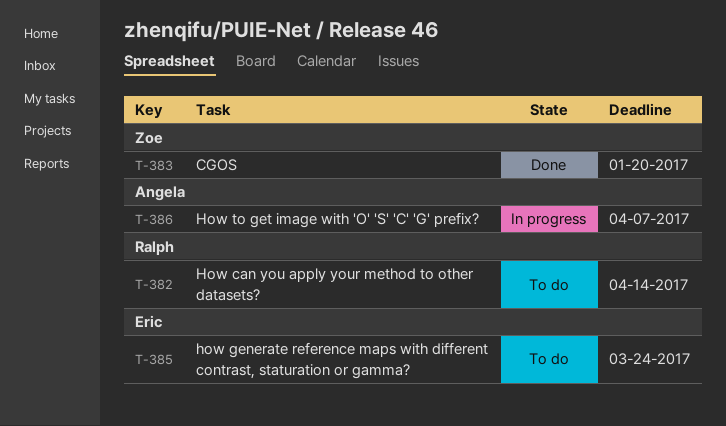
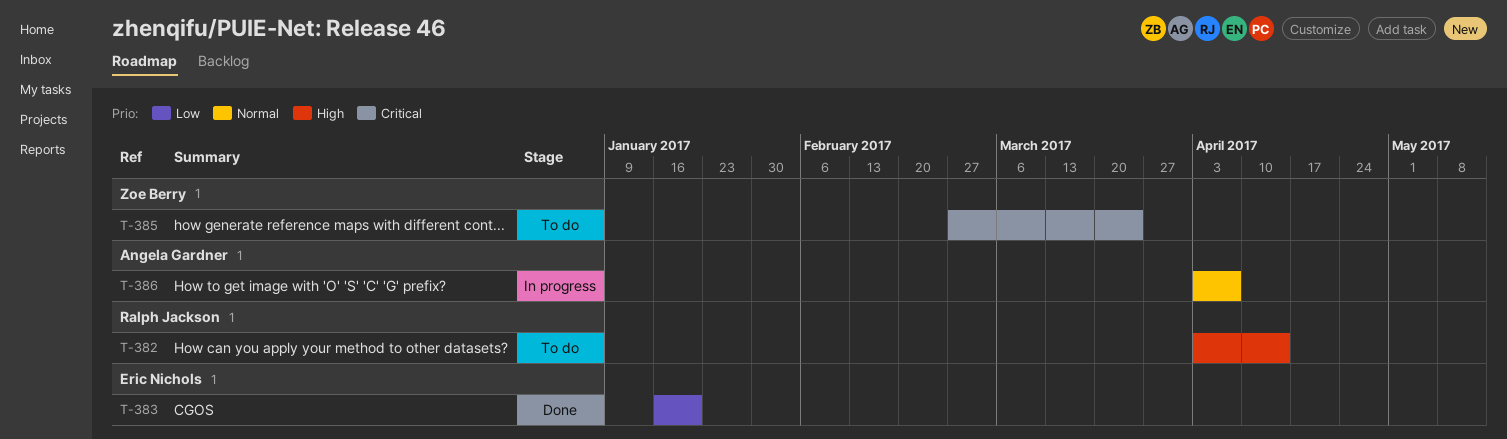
T-383, owner: Zoe Berry -> Eric Nichols
T-385, owner: Eric Nichols -> Zoe Berry

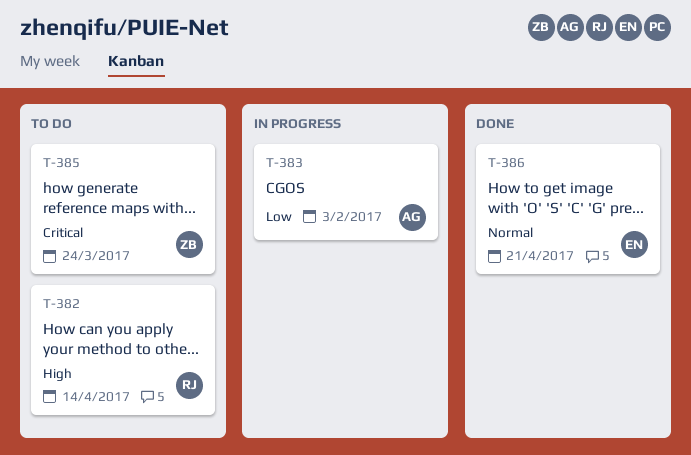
T-383, status: Done -> In progress
T-383, owner: Eric Nichols -> Angela Gardner
T-383, due: Jan 20 -> Feb 3
T-386, status: In progress -> Done
T-386, owner: Angela Gardner -> Eric Nichols
T-386, due: Apr 7 -> Apr 21

